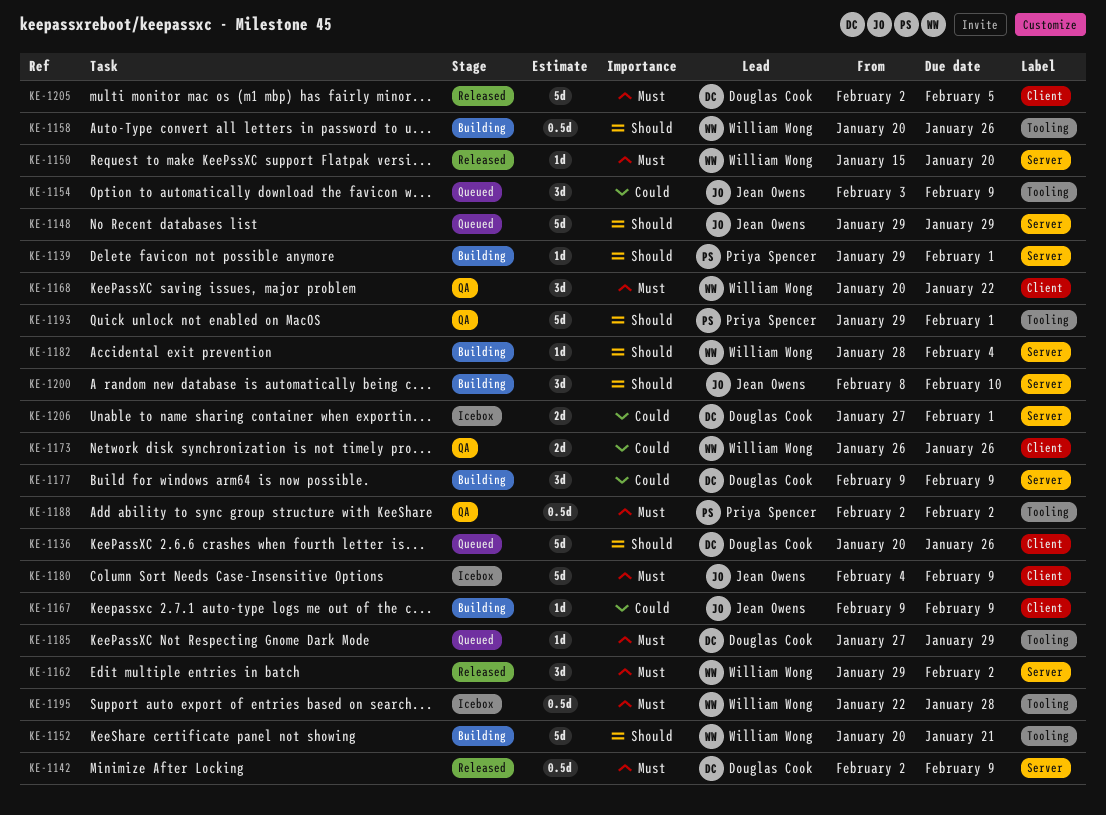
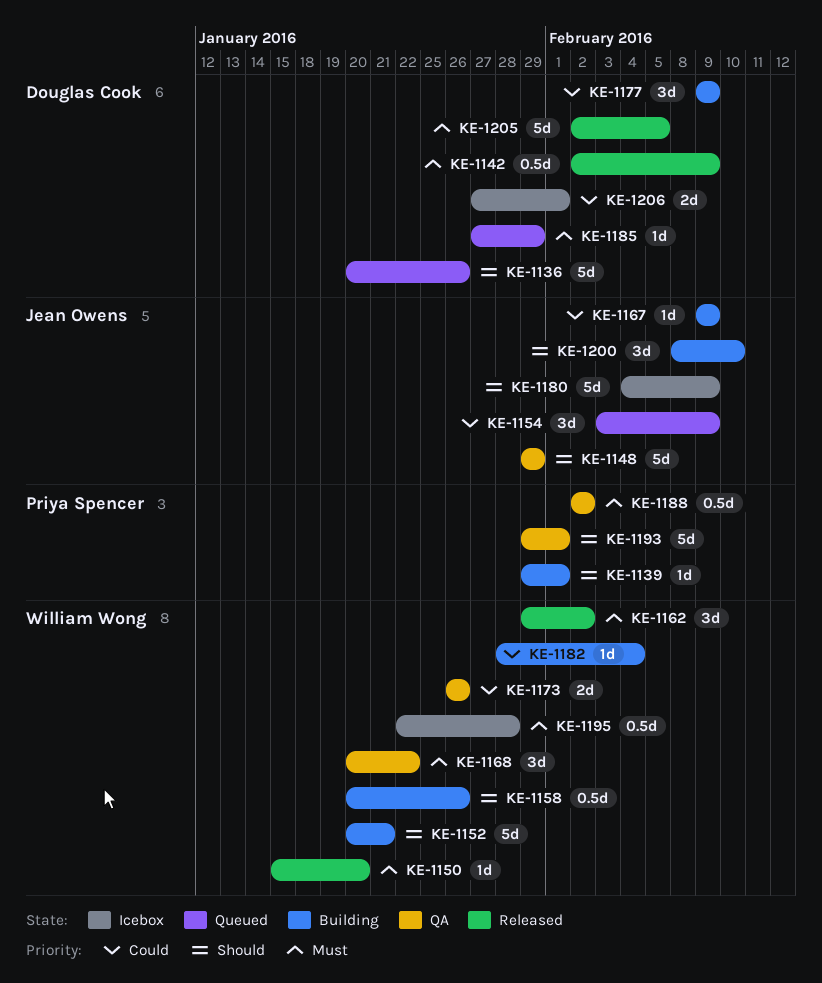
KE-1148, status: Queued -> QA
KE-1180, priority: Must -> Should
KE-1182, priority: Should -> Could

